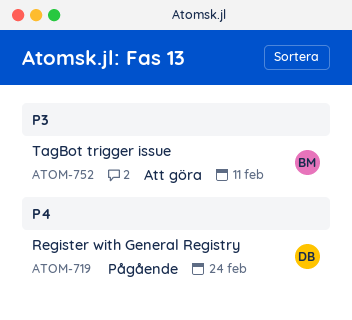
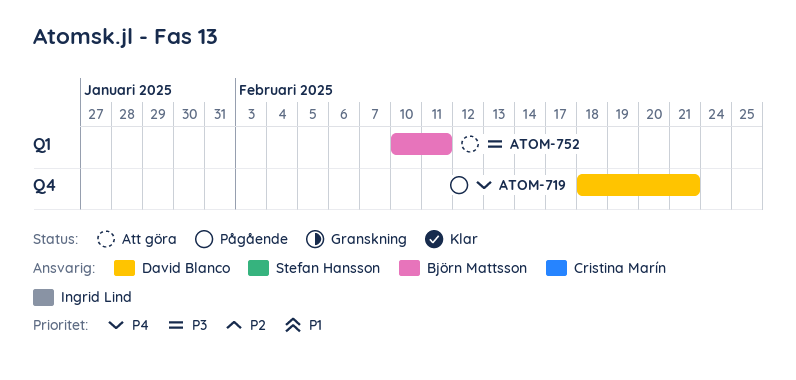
ATOM-719, due: Feb 24 -> Feb 21

